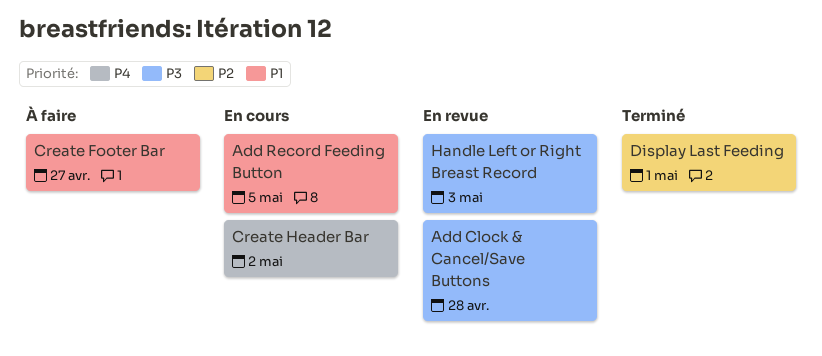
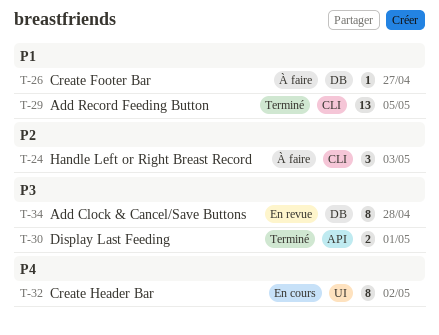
Add Record Feeding Button, status: En cours -> Terminé
Display Last Feeding, priority: P2 -> P3
Handle Left or Right Breast Record, status: En revue -> À faire
Handle Left or Right Breast Record, priority: P3 -> P2

